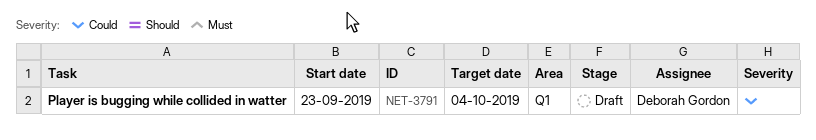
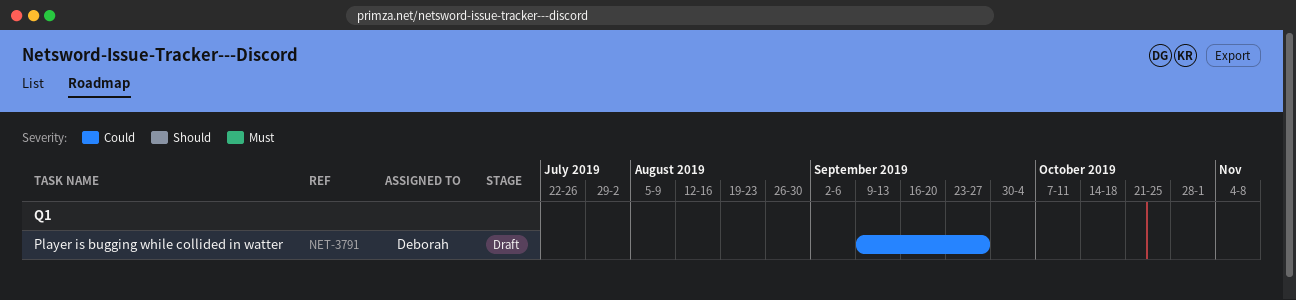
NET-3791, start: Sep 23 -> Sep 9
NET-3791, due: Oct 4 -> Sep 27

